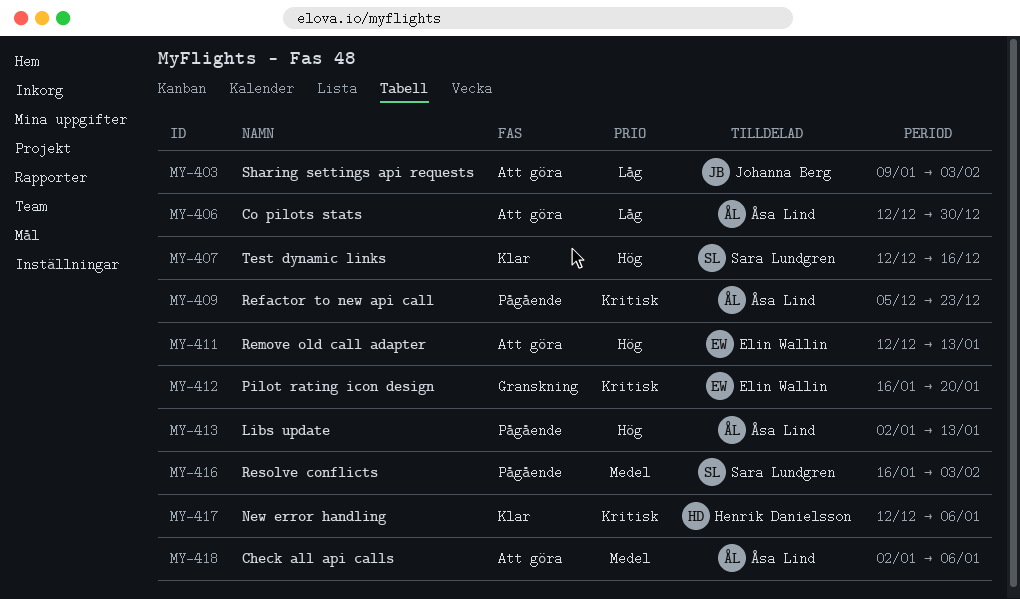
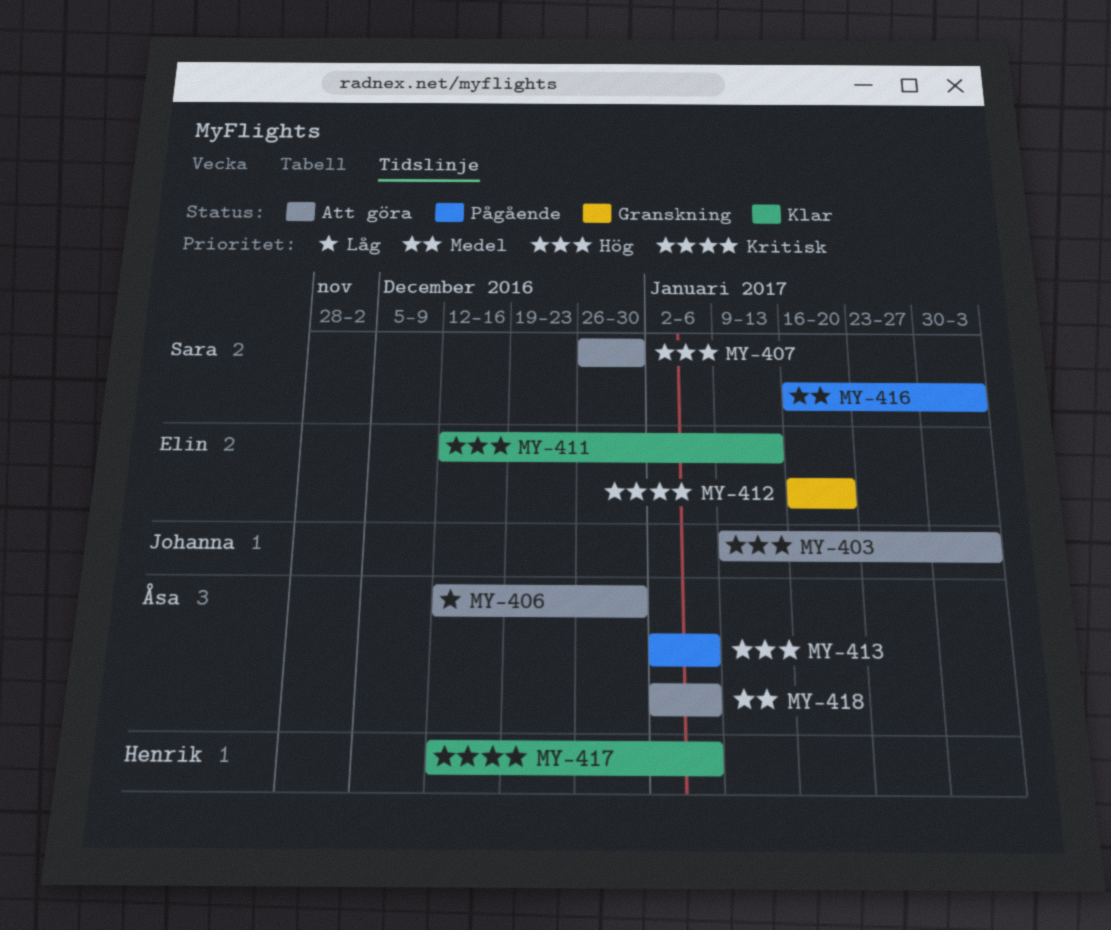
MY-403, priority: Låg -> Hög
MY-407, status: Klar -> Att göra
MY-407, start: Dec 12 -> Dec 26
MY-407, due: Dec 16 -> Dec 30
MY-409: present -> none
MY-411, status: Att göra -> Klar
MY-413, due: Jan 13 -> Jan 6

